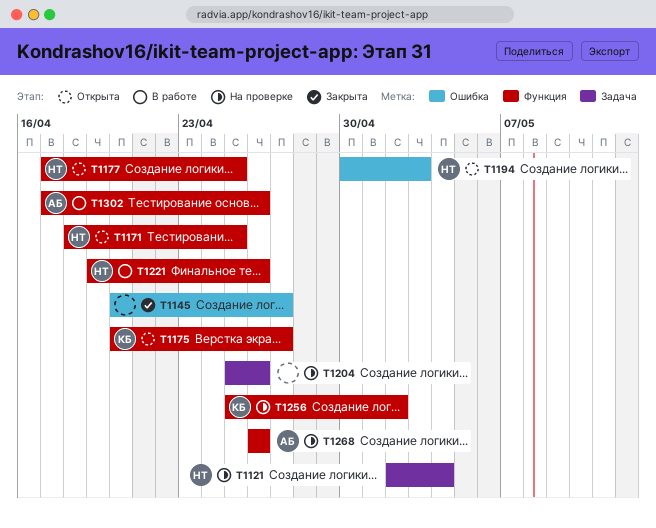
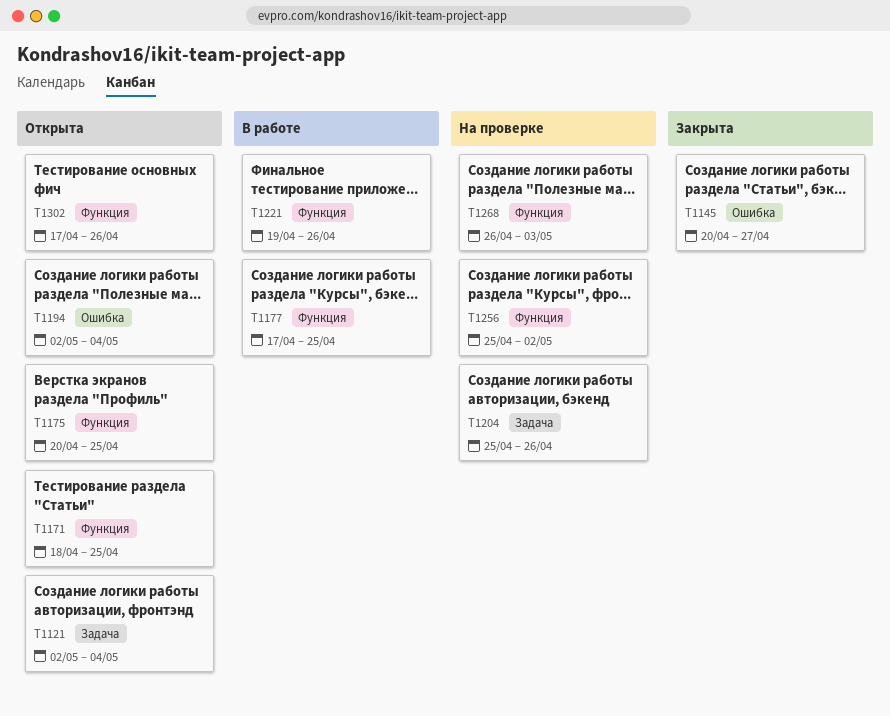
T1121, status: На проверке -> Открыта
T1175, due: Apr 27 -> Apr 25
T1177, status: Открыта -> В работе
T1194, start: Apr 30 -> May 2
T1194, due: May 3 -> May 4
T1268, due: Apr 26 -> May 3
T1302, status: В работе -> Открыта

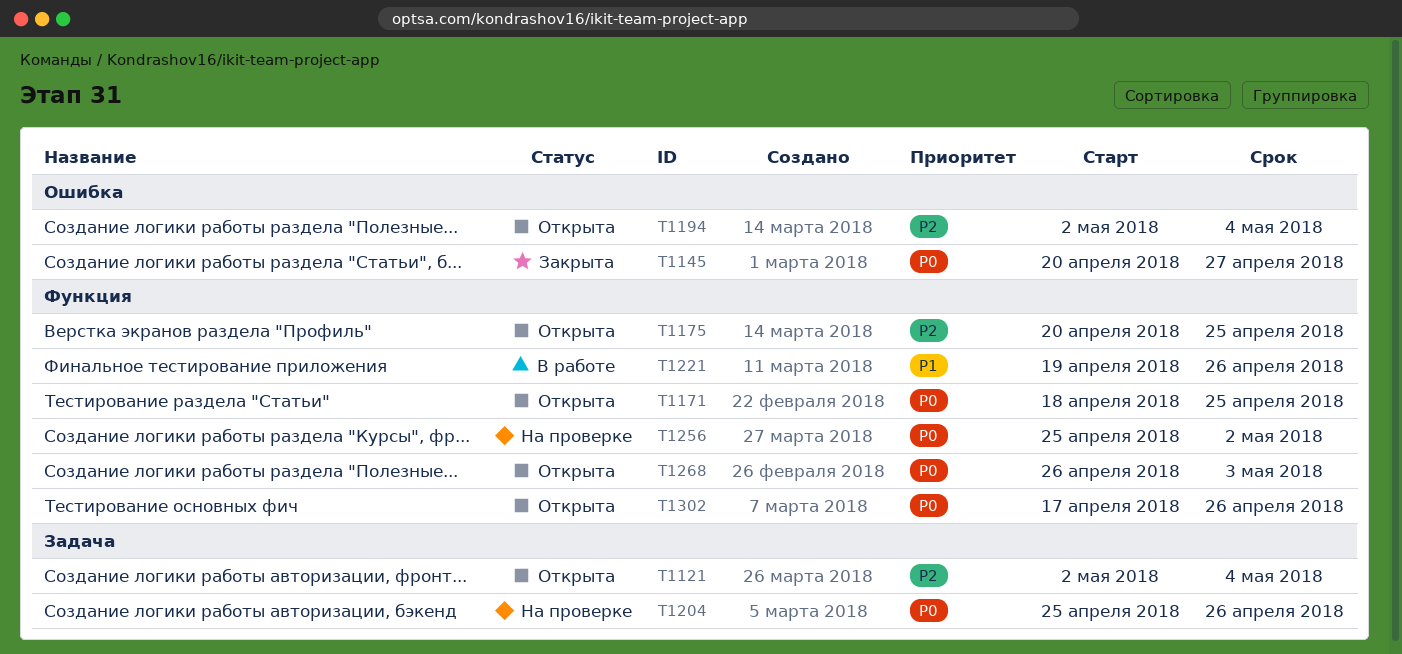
T1177: present -> none
T1268, status: На проверке -> Открыта

